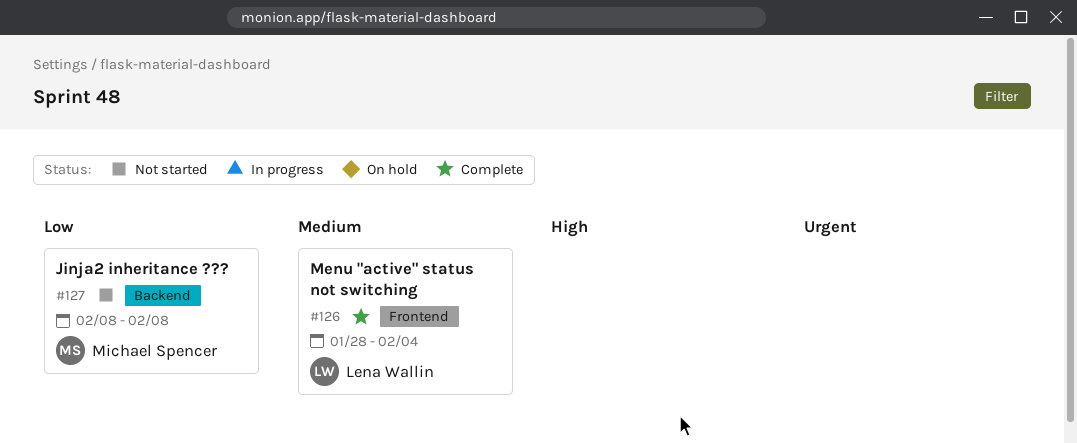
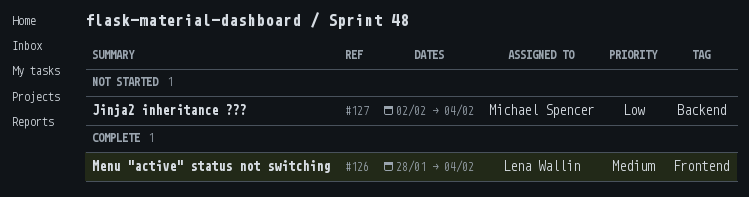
#127, start: Feb 8 -> Feb 2
#127, due: Feb 8 -> Feb 4

